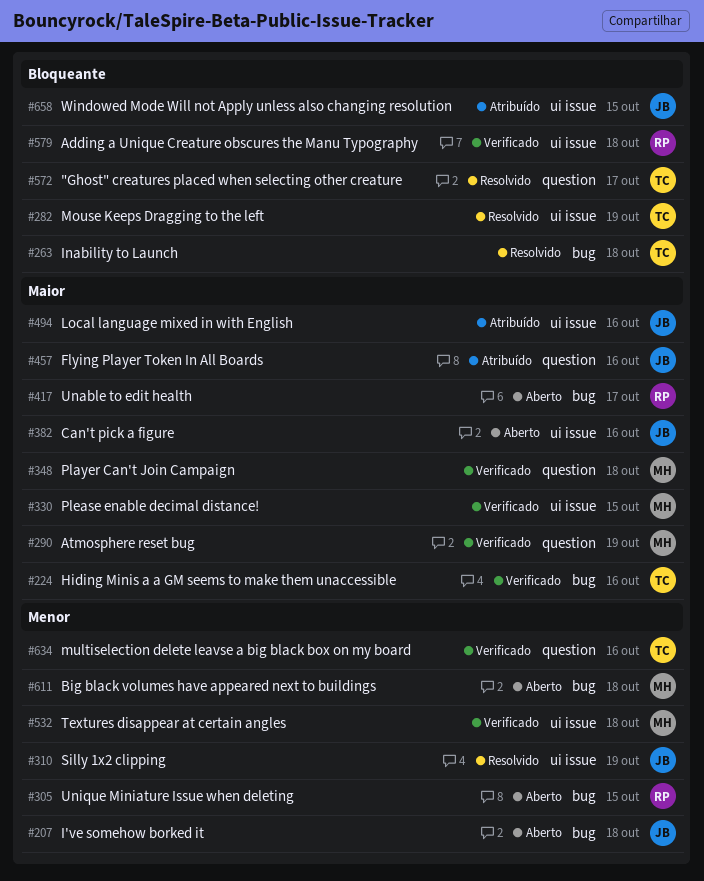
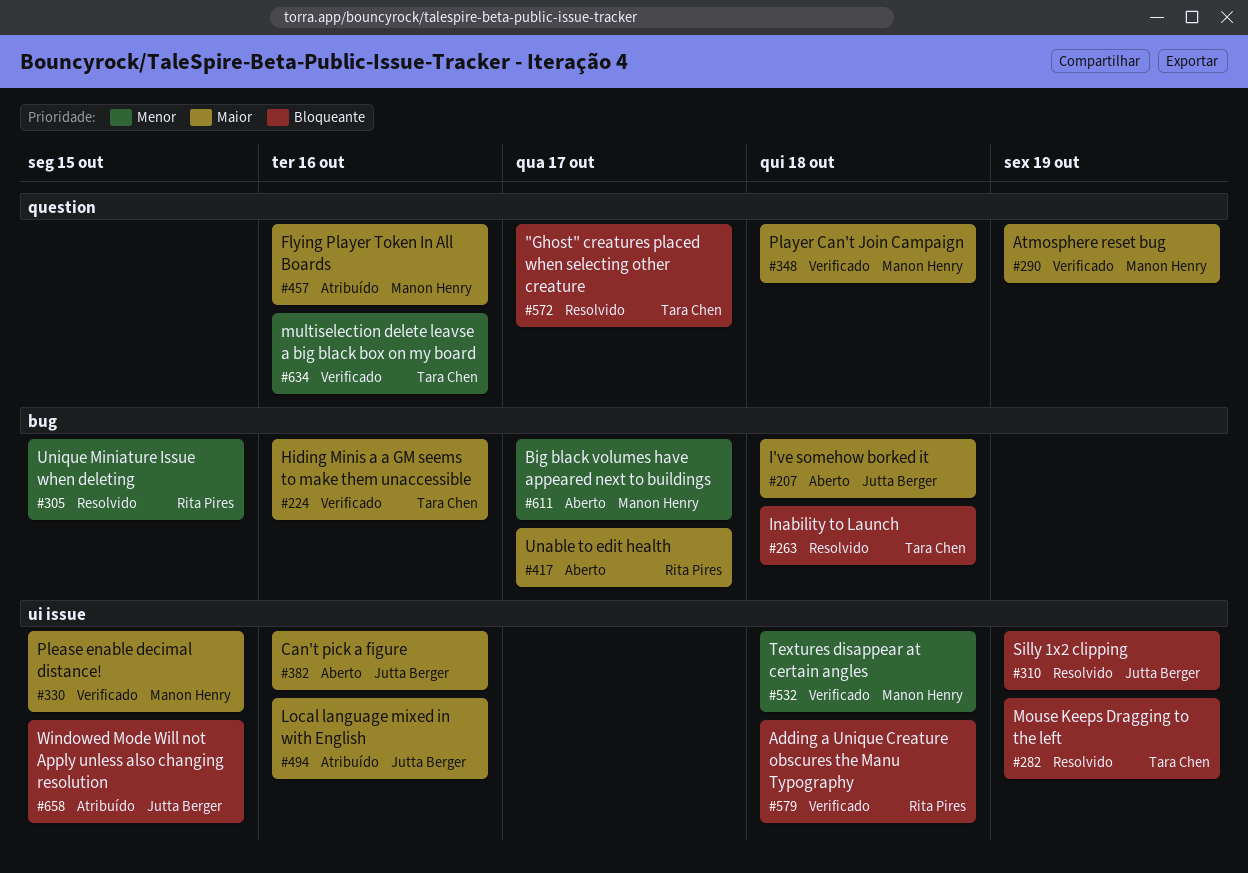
#207, priority: Menor -> Maior
#305, status: Aberto -> Resolvido
#310, priority: Menor -> Bloqueante
#457, owner: Jutta Berger -> Manon Henry
#611, due: Oct 18 -> Oct 17

